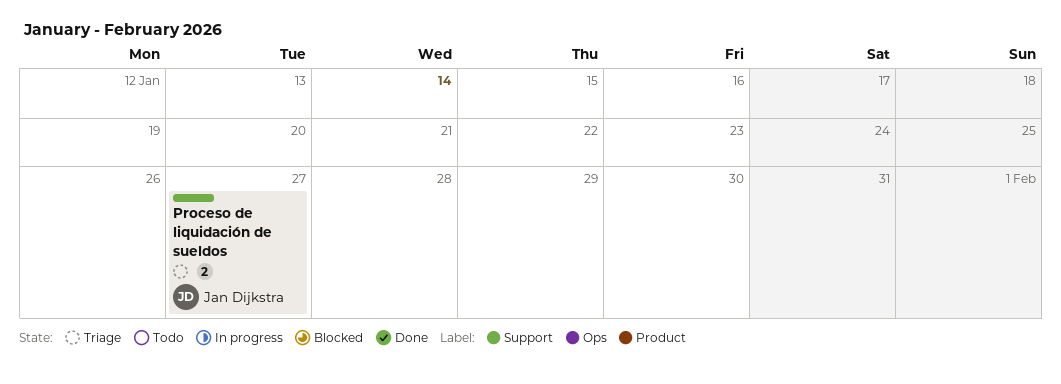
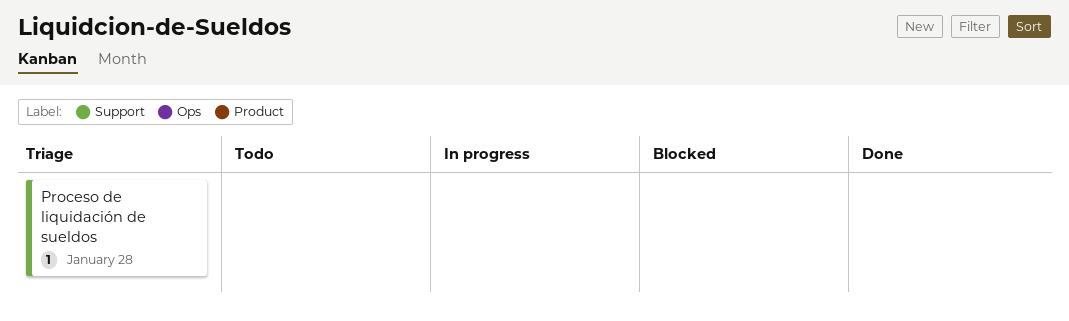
Proceso de liquidación de sueldos, estimate: 2 -> 1
Proceso de liquidación de sueldos, due: Jan 27 -> Jan 28

